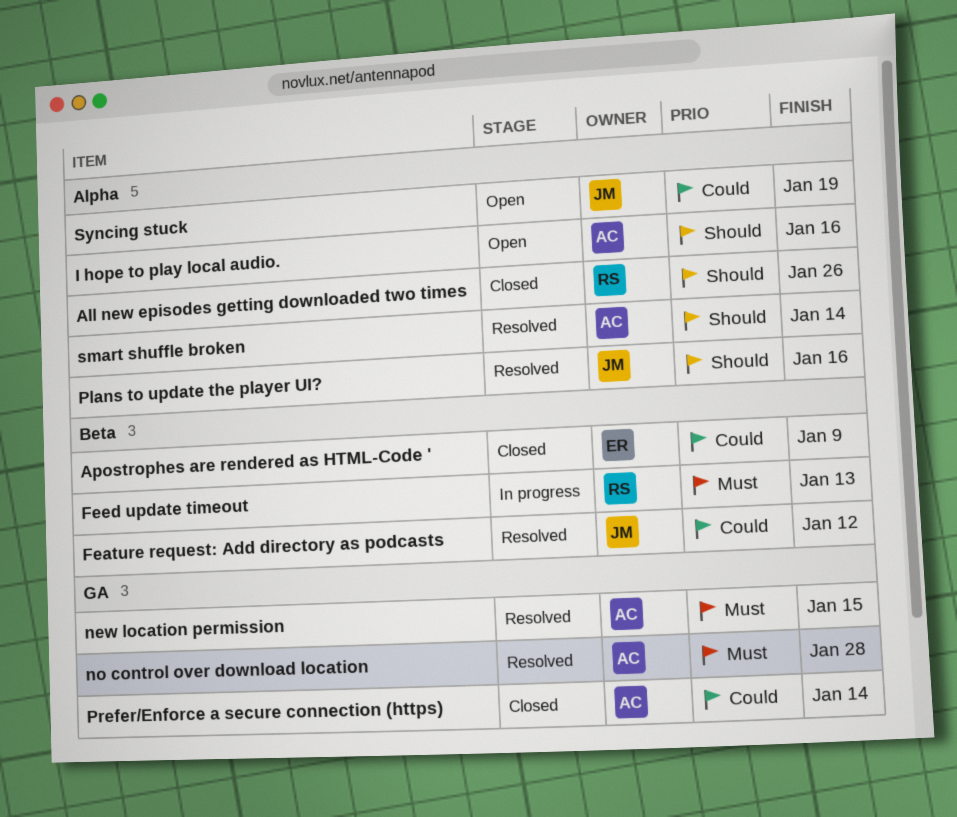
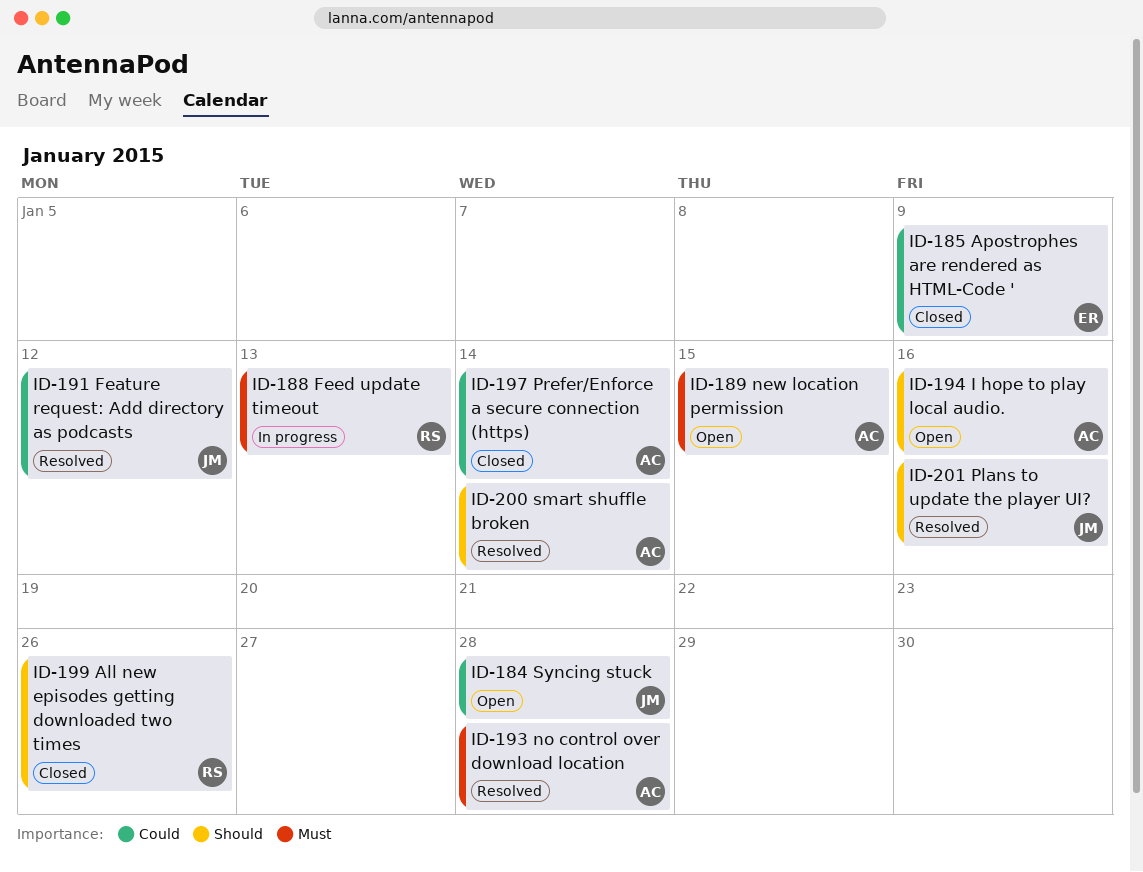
new location permission, status: Resolved -> Open
Syncing stuck, due: Jan 19 -> Jan 28

